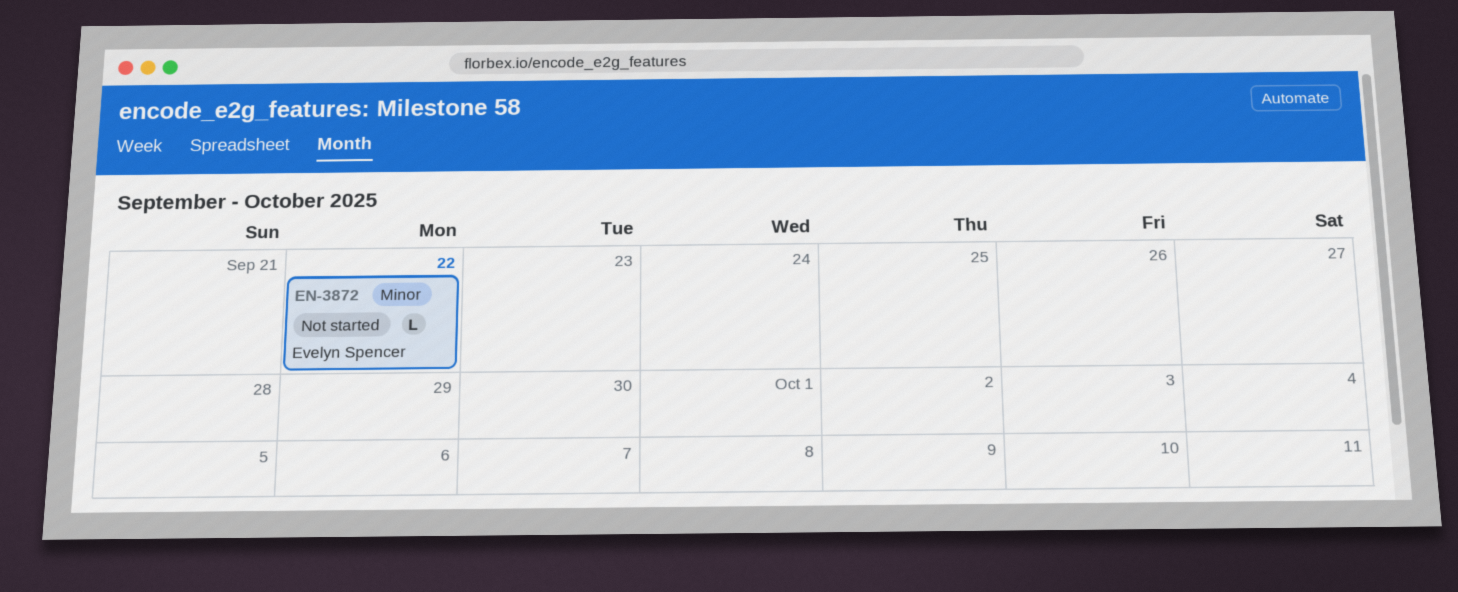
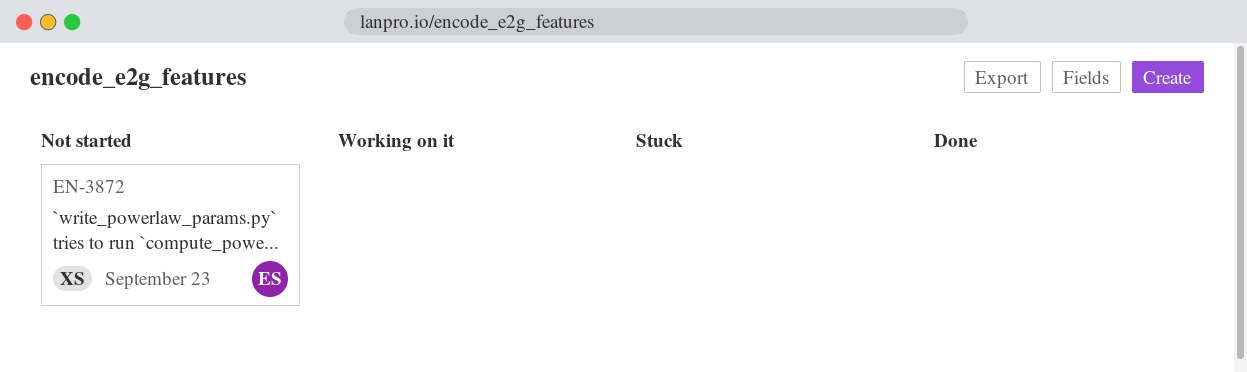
EN-3872, estimate: L -> XS
EN-3872, due: Sep 22 -> Sep 23

